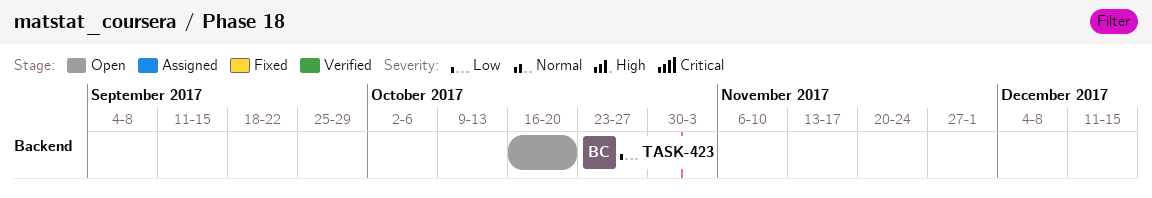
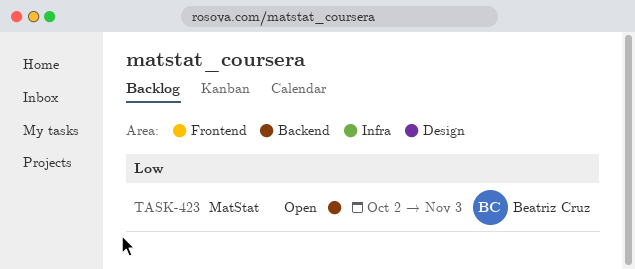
TASK-423, start: Oct 16 -> Oct 2
TASK-423, due: Oct 20 -> Nov 3

